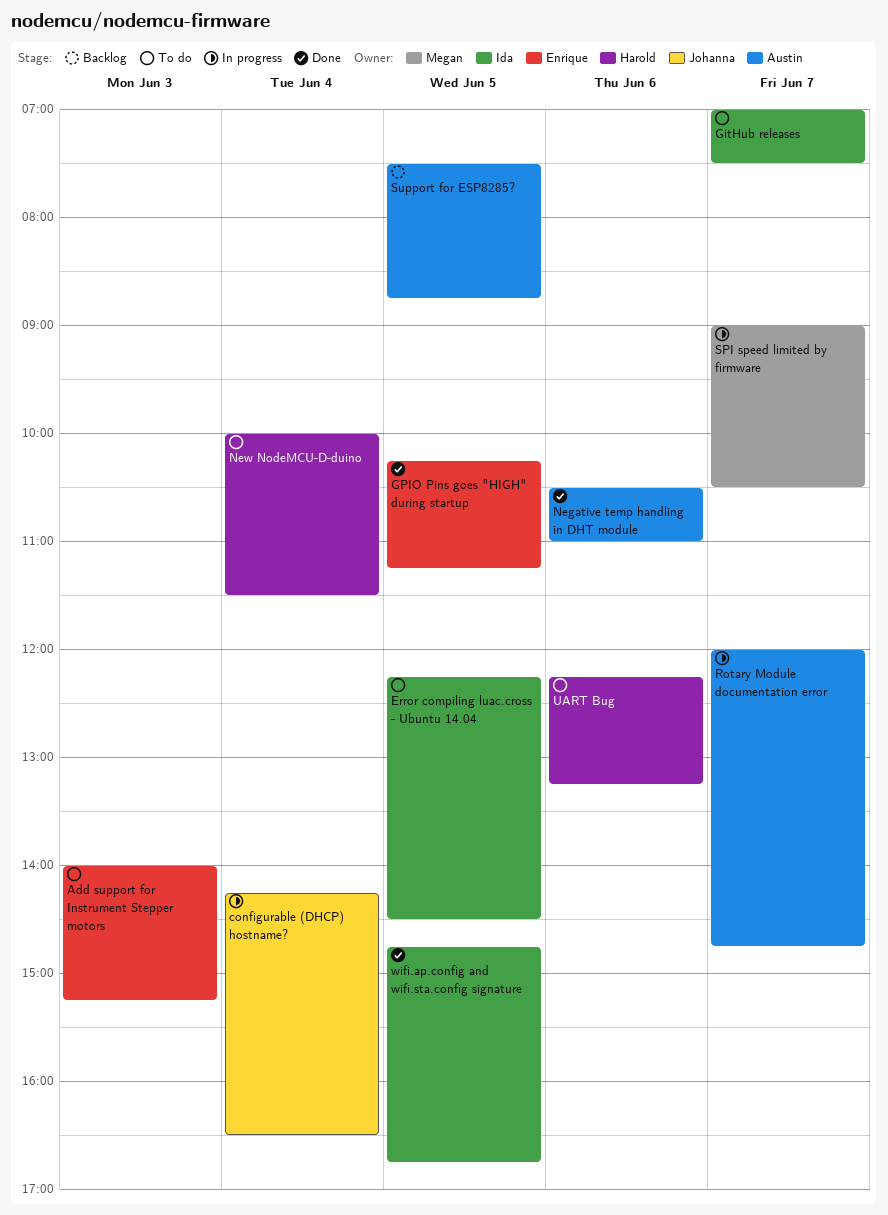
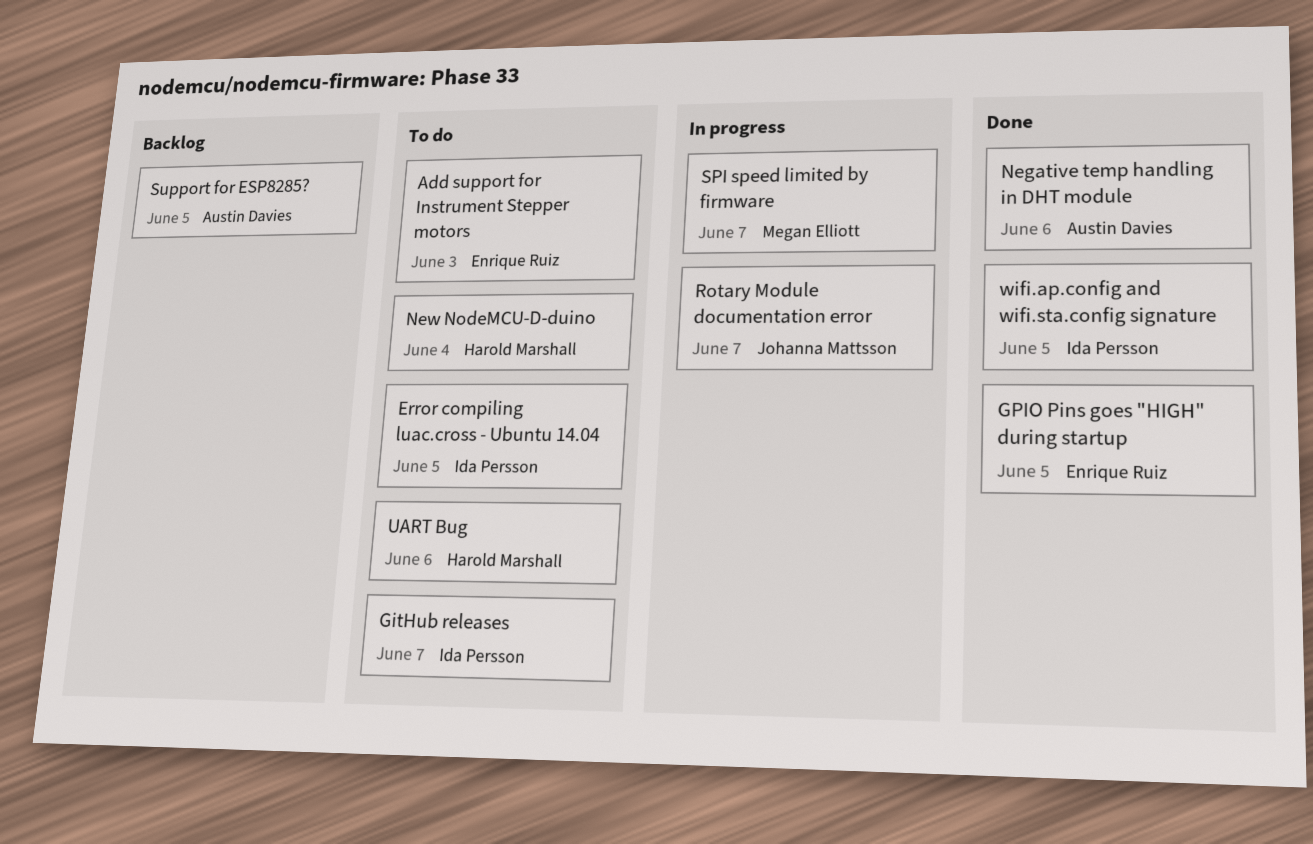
configurable (DHCP) hostname?: present -> none
Rotary Module documentation error, owner: Austin Davies -> Johanna Mattsson

